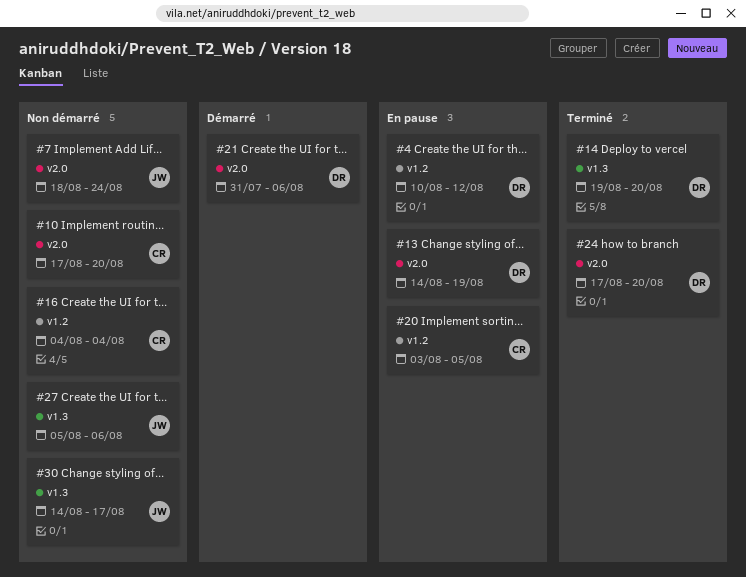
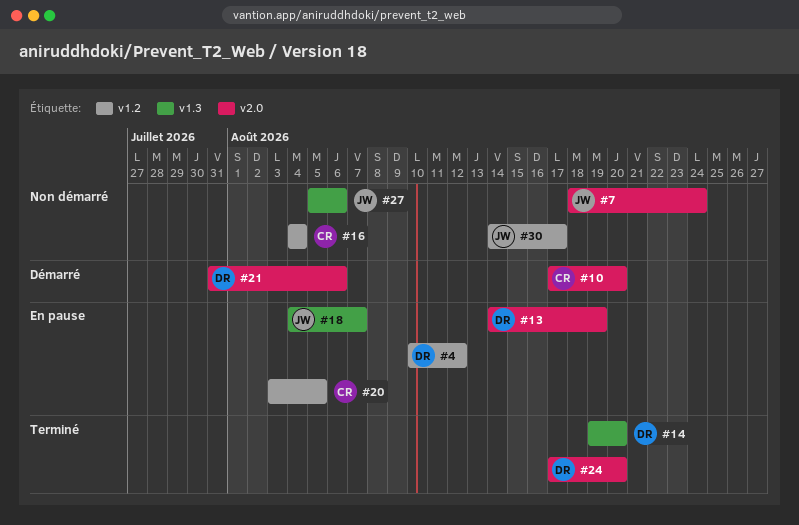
#10, status: Non démarré -> Démarré
#18: none -> present
#30, label: v1.3 -> v1.2

